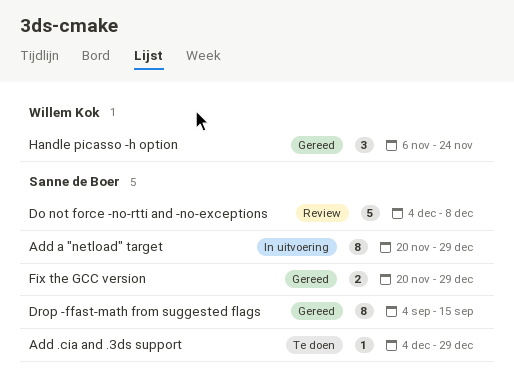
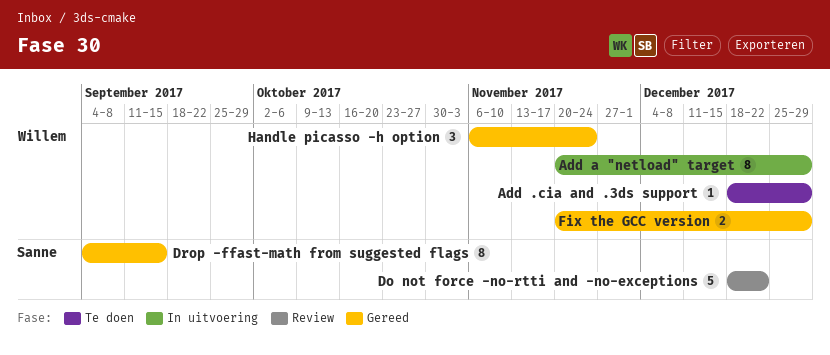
Add .cia and .3ds support, owner: Sanne de Boer -> Willem Kok
Add .cia and .3ds support, start: Dec 4 -> Dec 18
Add a "netload" target, owner: Sanne de Boer -> Willem Kok
Do not force -no-rtti and -no-exceptions, start: Dec 4 -> Dec 18
Do not force -no-rtti and -no-exceptions, due: Dec 8 -> Dec 22
Fix the GCC version, owner: Sanne de Boer -> Willem Kok

